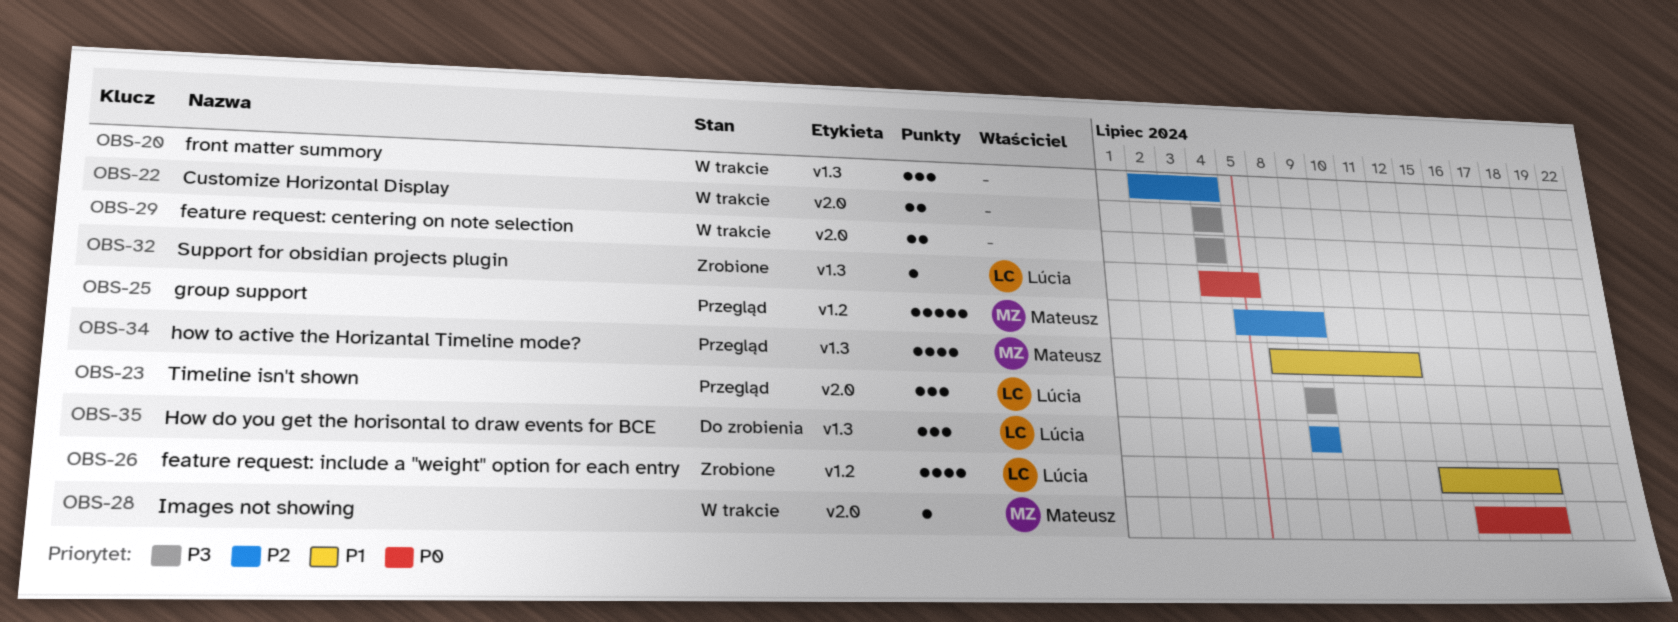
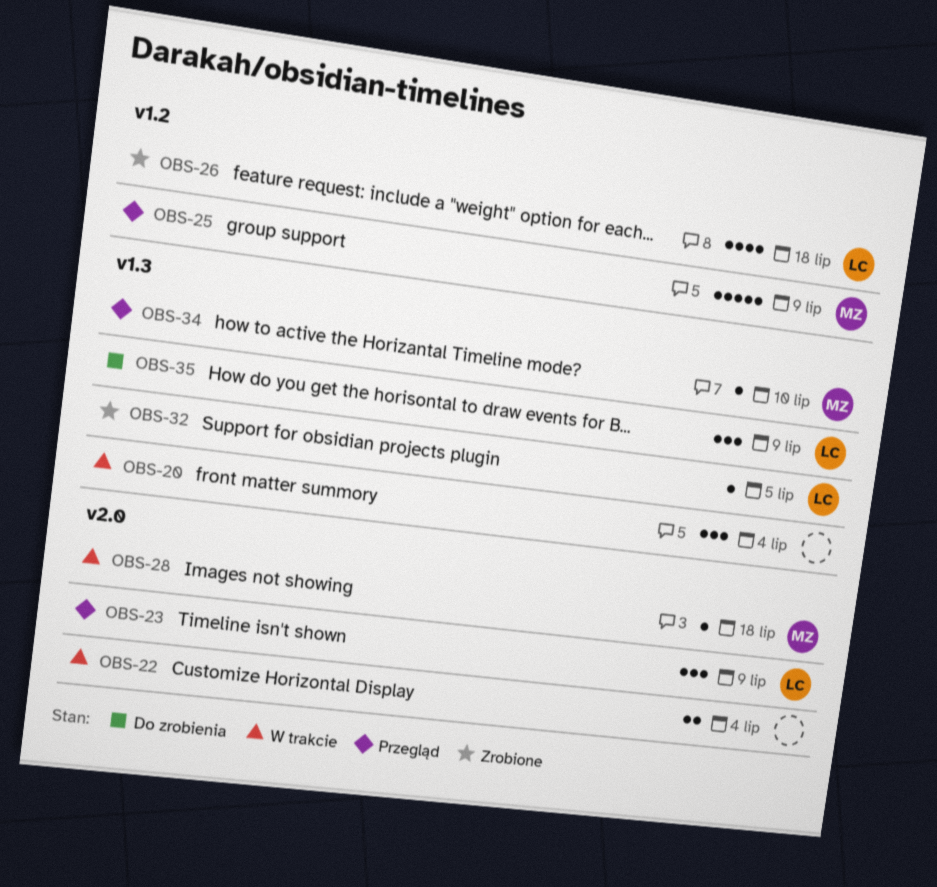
OBS-29: present -> none
OBS-34, estimate: 4 -> 1
OBS-34, due: Jul 12 -> Jul 10

